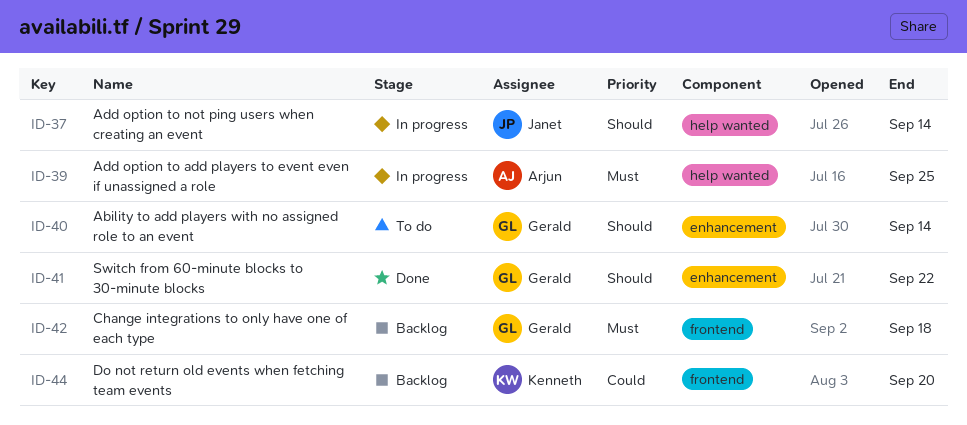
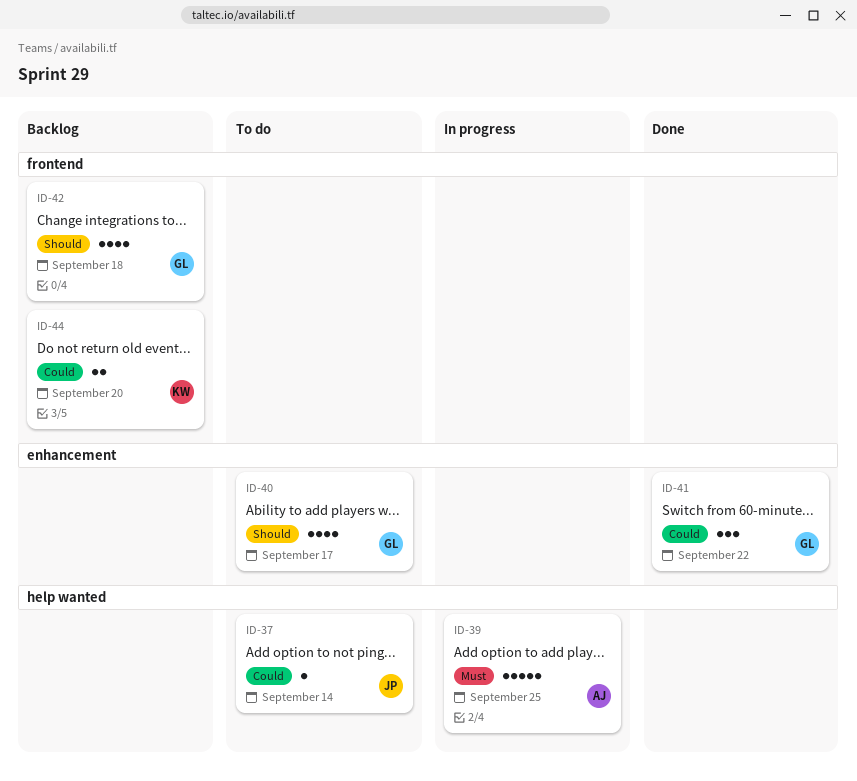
ID-37, status: In progress -> To do
ID-37, priority: Should -> Could
ID-40, due: Sep 14 -> Sep 17
ID-41, priority: Should -> Could
ID-42, priority: Must -> Should

